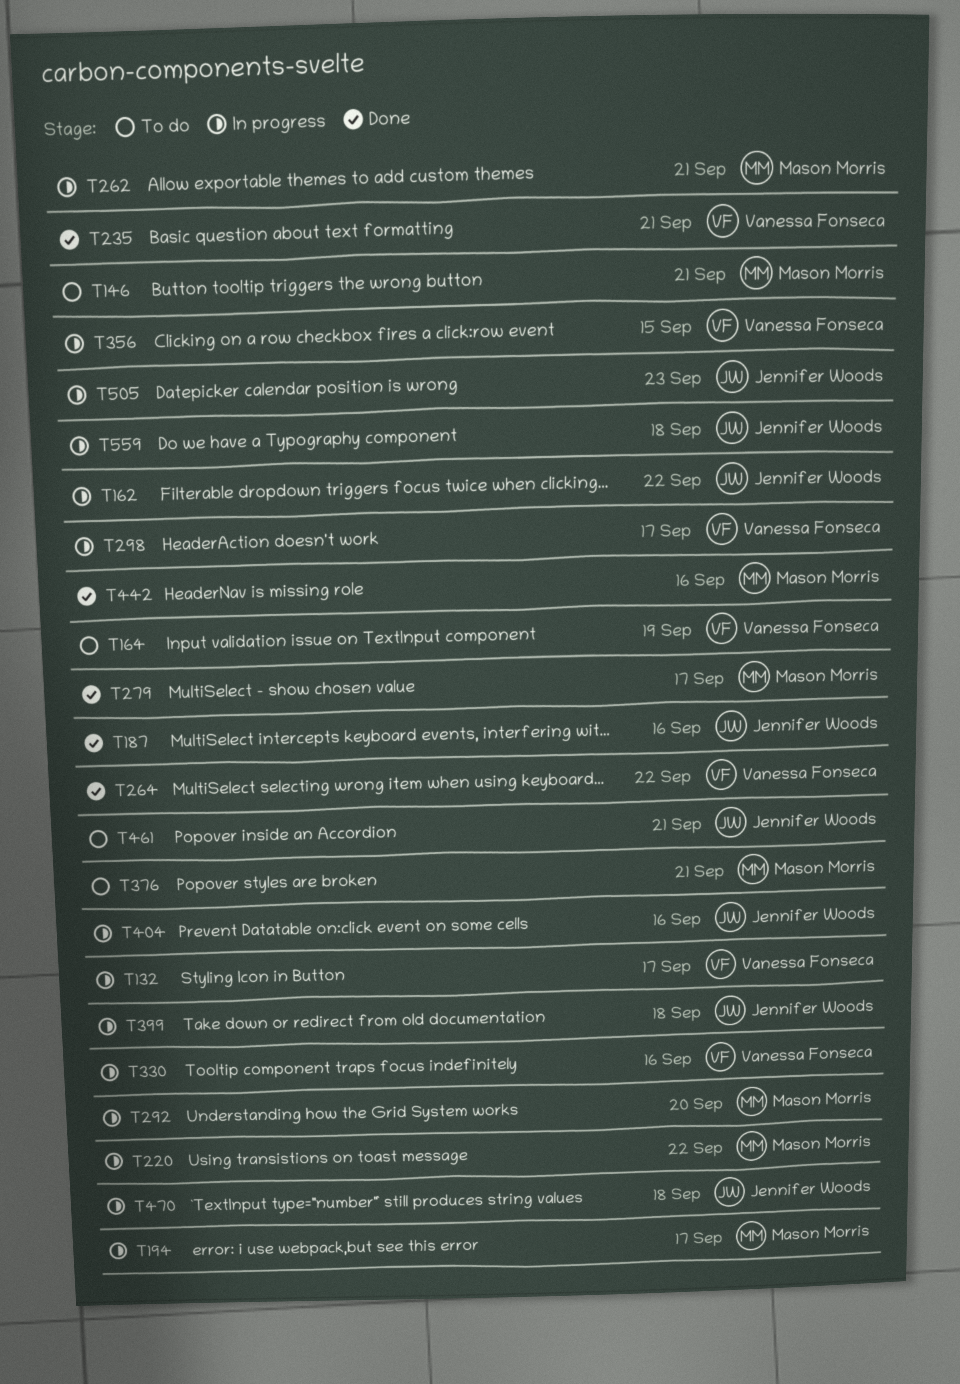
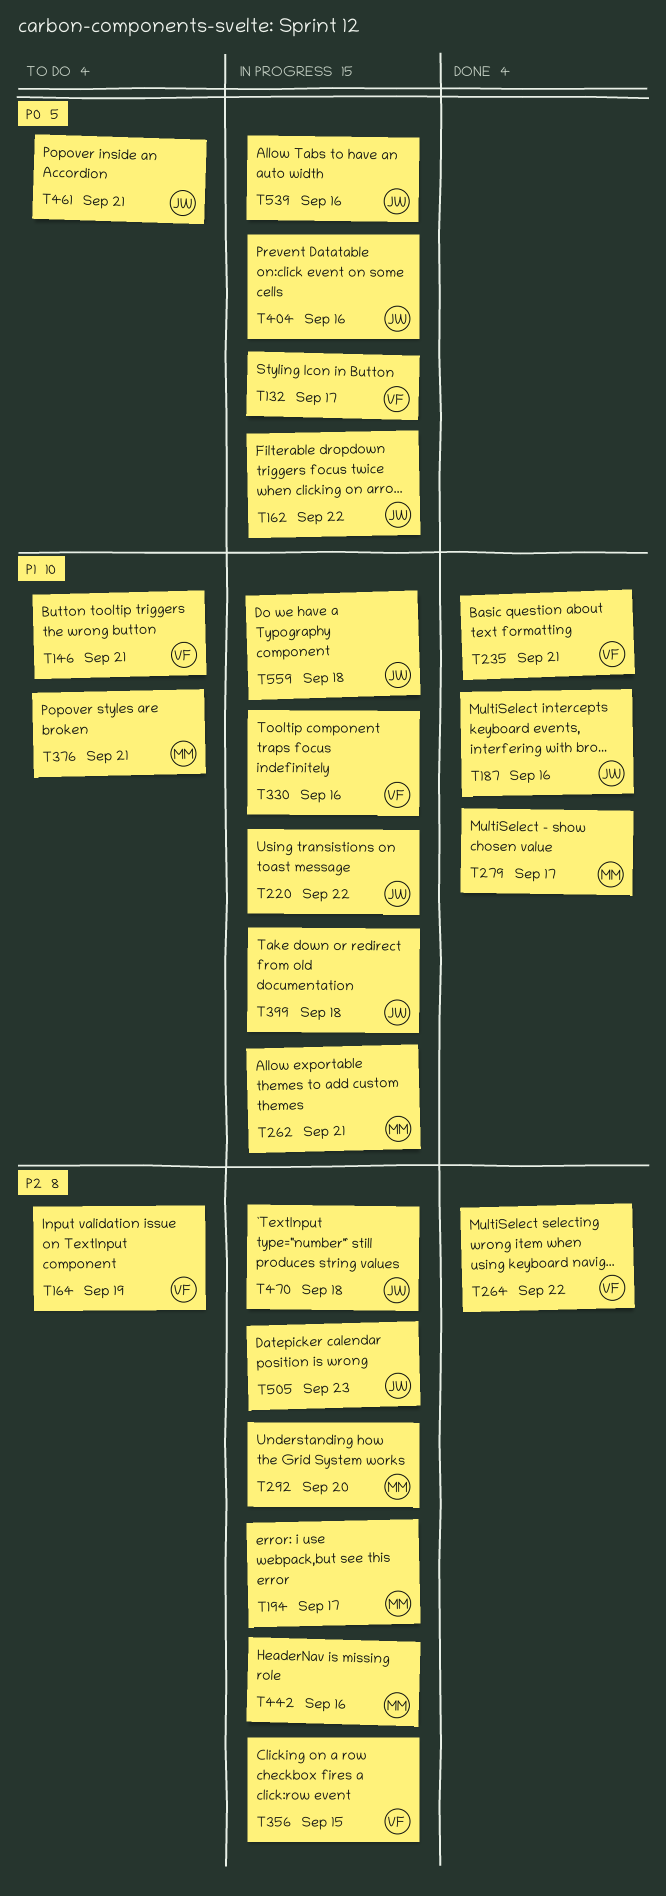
T146, owner: Mason Morris -> Vanessa Fonseca
T220, owner: Mason Morris -> Jennifer Woods
T298: present -> none
T442, status: Done -> In progress
T539: none -> present

